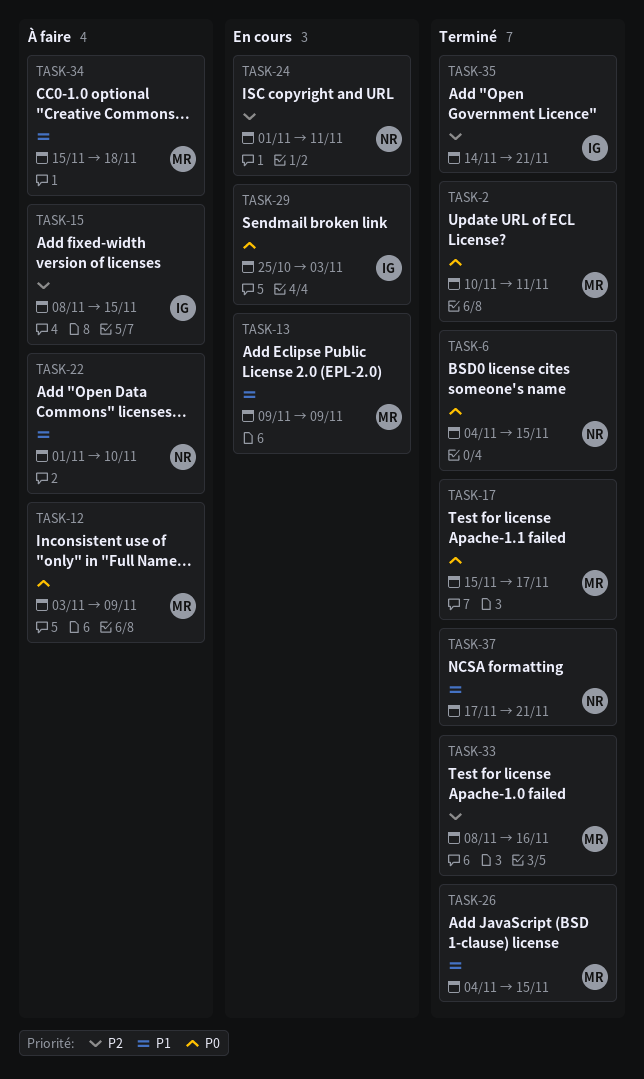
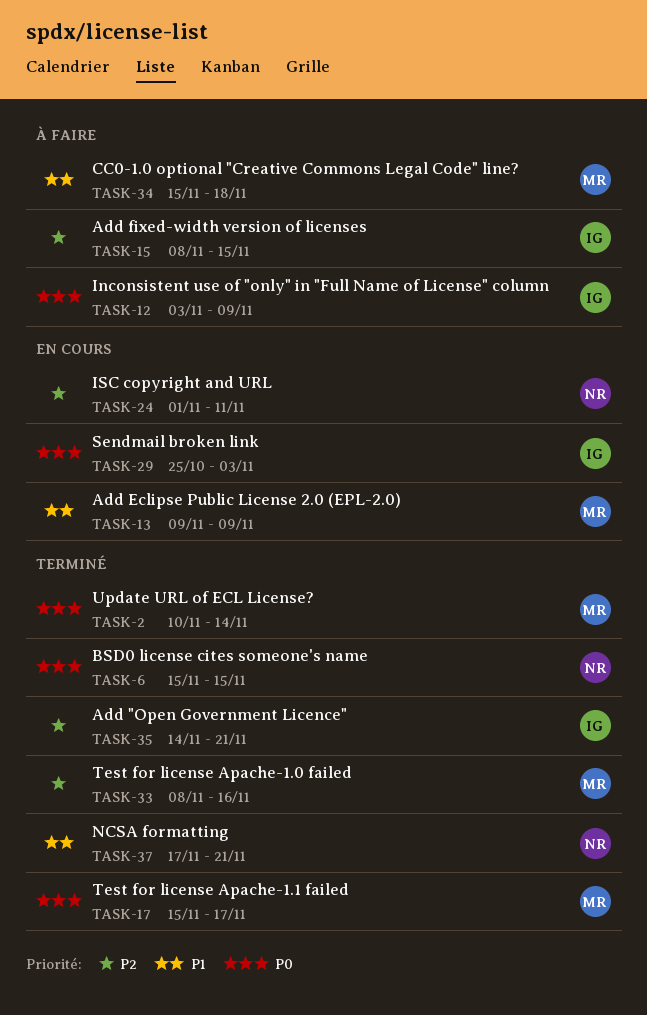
TASK-2, due: Nov 11 -> Nov 14
TASK-6, start: Nov 4 -> Nov 15
TASK-12, owner: MR -> IG
TASK-22: present -> none
TASK-26: present -> none

